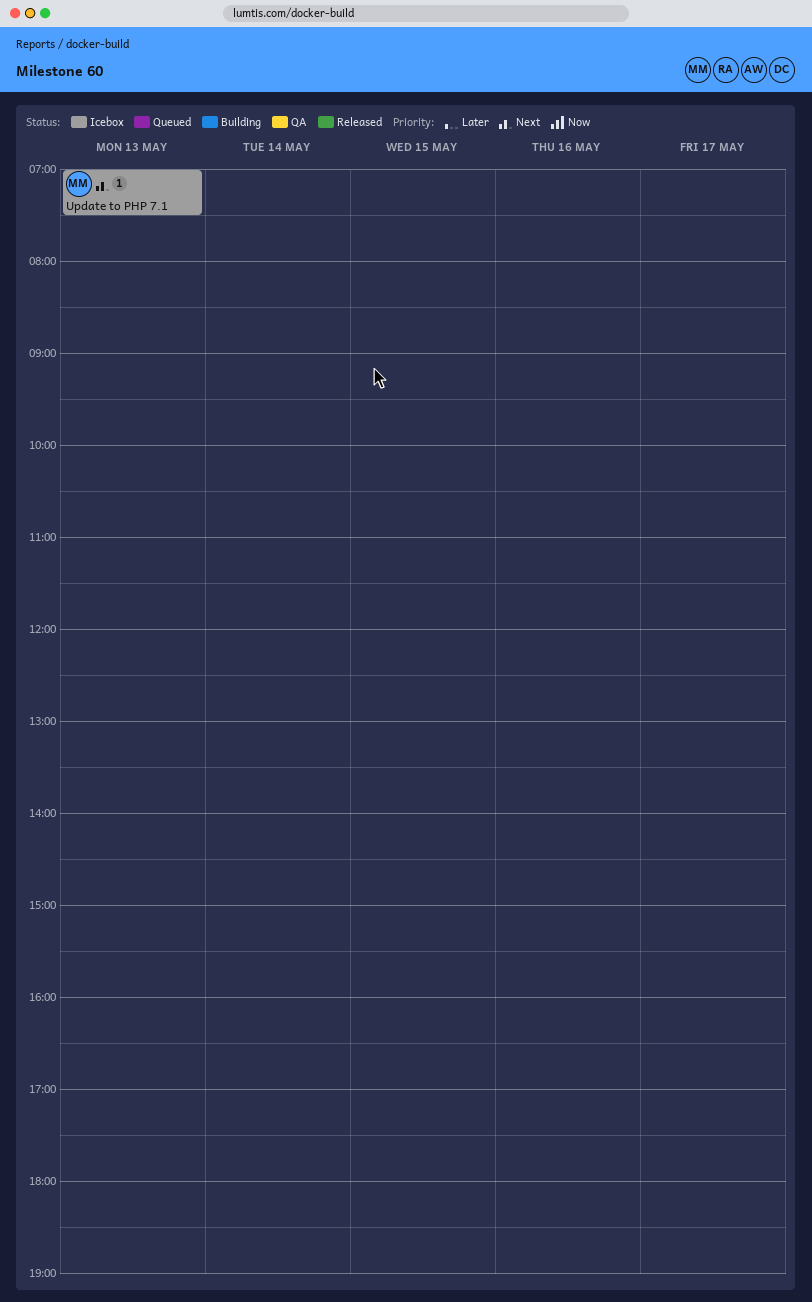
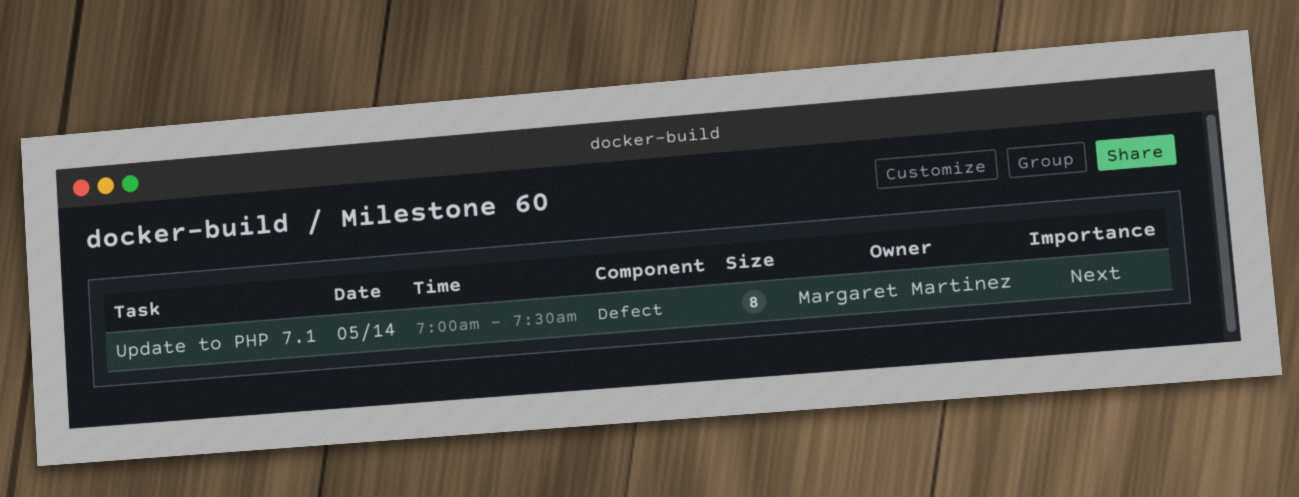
Update to PHP 7.1, estimate: 1 -> 8
Update to PHP 7.1, day: May 13 -> May 14

